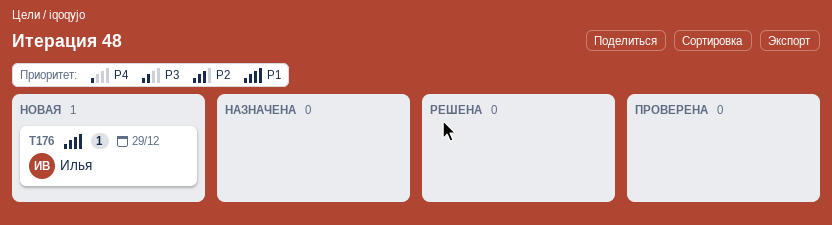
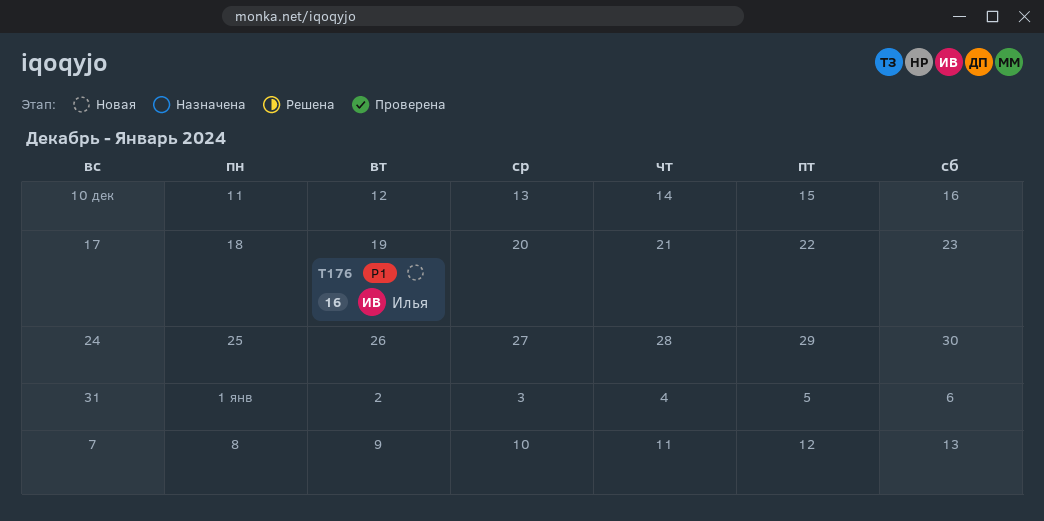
T176, estimate: 1 -> 16
T176, due: Dec 29 -> Dec 19

